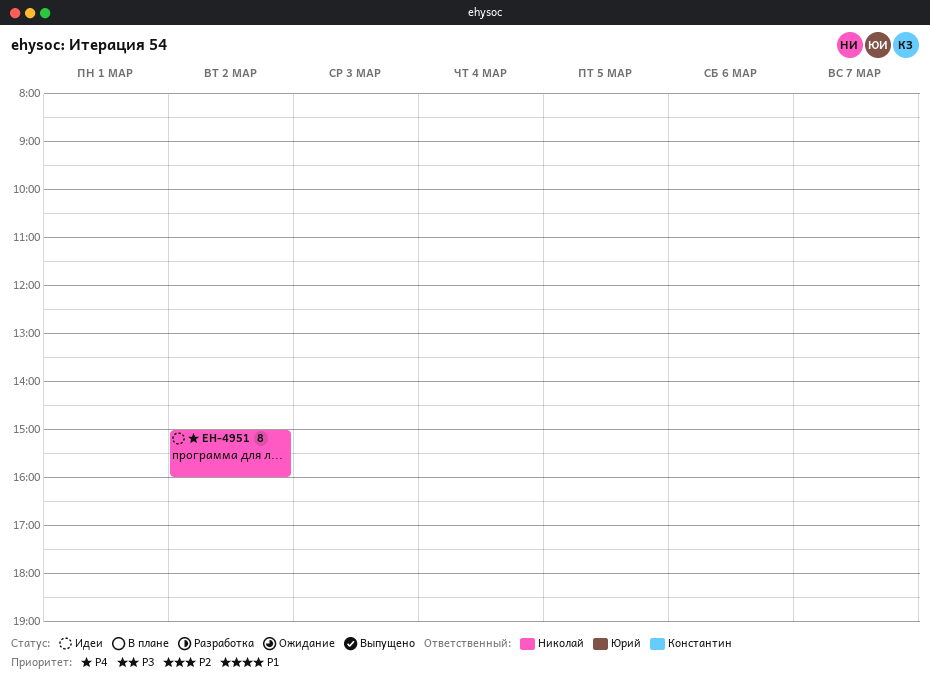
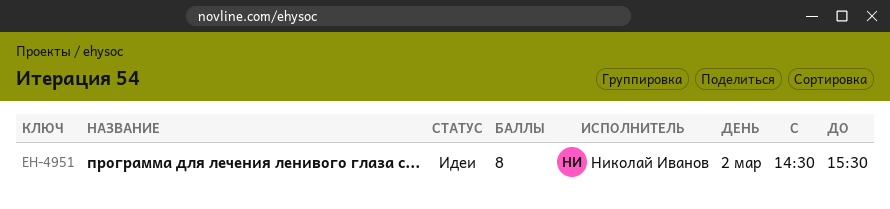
EH-4951, begins: 15:00 -> 14:30
EH-4951, ends: 16:00 -> 15:30

